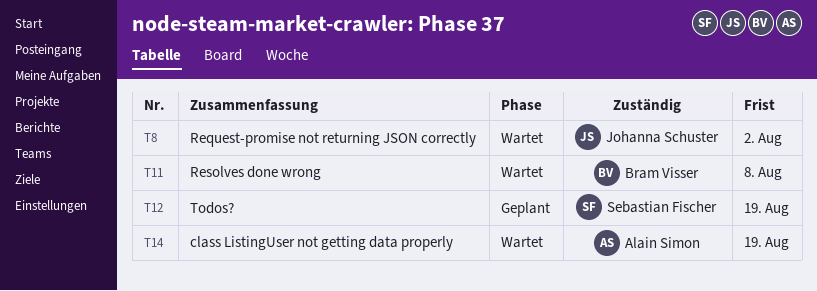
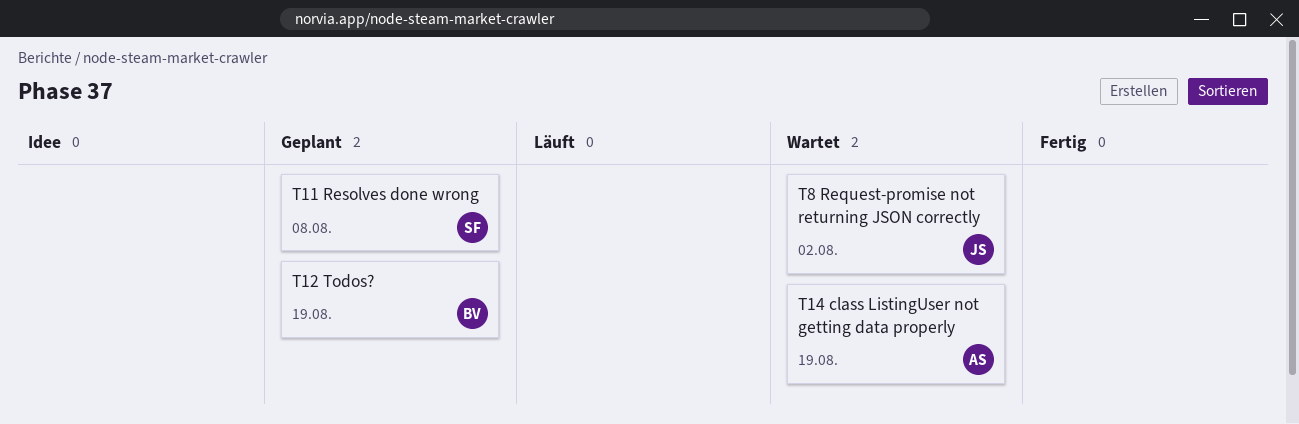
T11, status: Wartet -> Geplant
T11, owner: Bram Visser -> Sebastian Fischer
T12, owner: Sebastian Fischer -> Bram Visser

